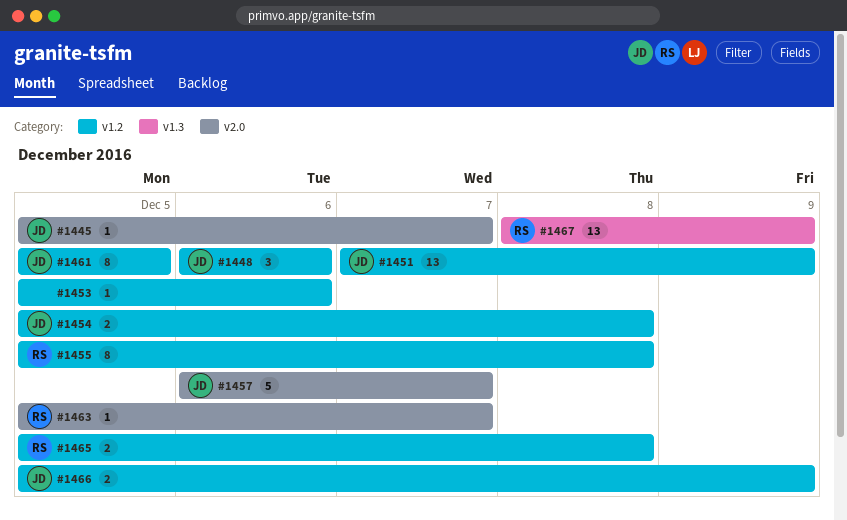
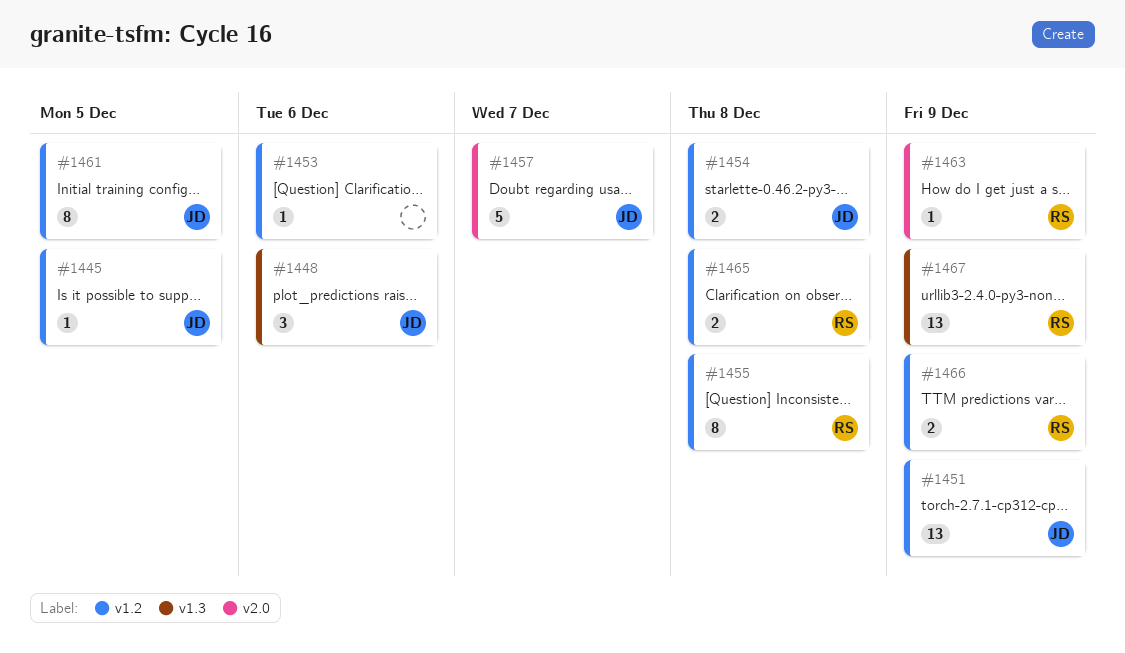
#1445, label: v2.0 -> v1.2
#1445, due: Dec 7 -> Dec 5
#1448, label: v1.2 -> v1.3
#1463, due: Dec 7 -> Dec 9
#1466, owner: JD -> RS

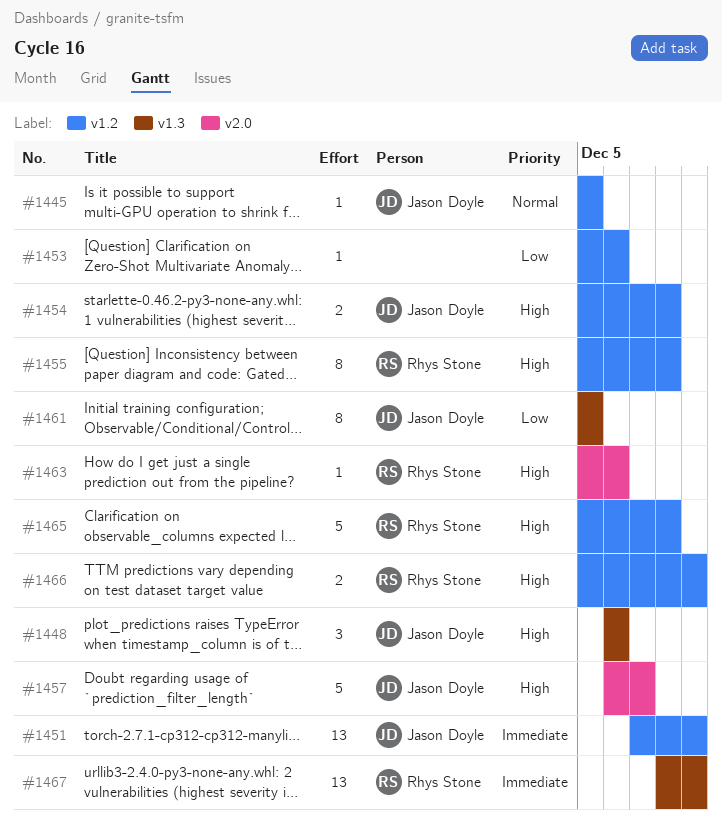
#1461, label: v1.2 -> v1.3
#1463, due: Dec 9 -> Dec 6
#1465, estimate: 2 -> 5

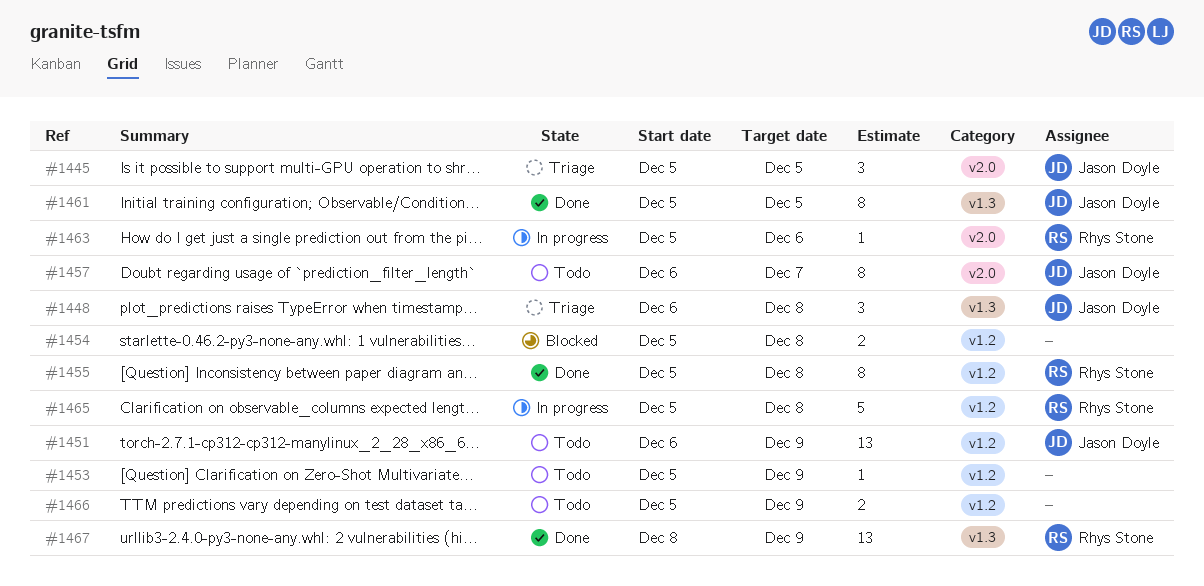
#1445, label: v1.2 -> v2.0
#1445, estimate: 1 -> 3
#1448, due: Dec 6 -> Dec 8
#1451, start: Dec 7 -> Dec 6
#1453, due: Dec 6 -> Dec 9
#1454, owner: Jason Doyle -> none
#1457, estimate: 5 -> 8
#1466, owner: Rhys Stone -> none

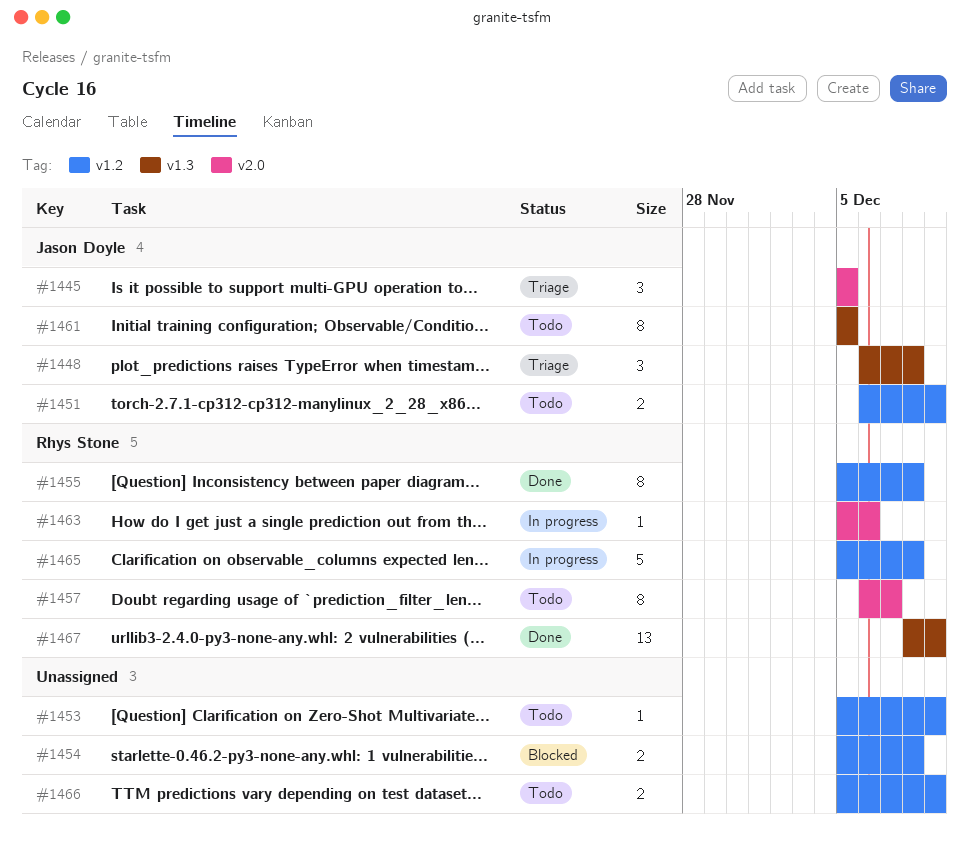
#1451, estimate: 13 -> 2
#1457, owner: Jason Doyle -> Rhys Stone
#1461, status: Done -> Todo

